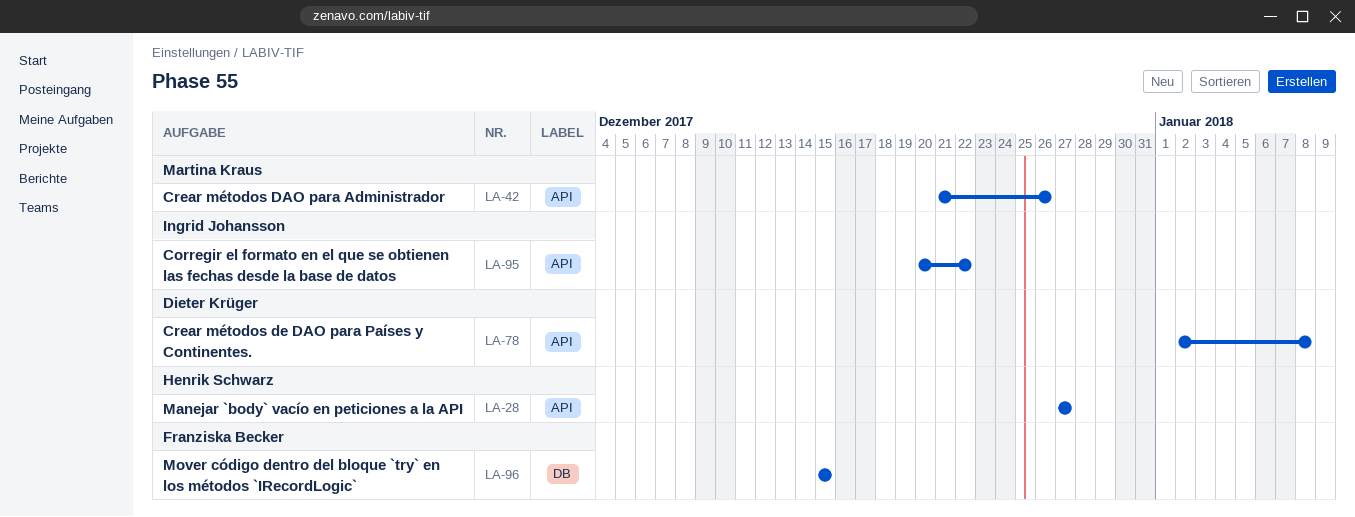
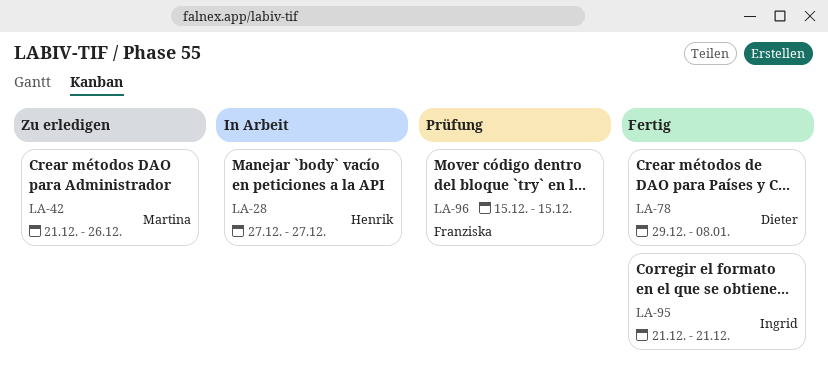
LA-78, start: Jan 2 -> Dec 29
LA-95, start: Dec 20 -> Dec 21
LA-95, due: Dec 22 -> Dec 21

